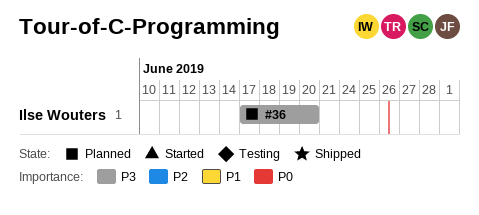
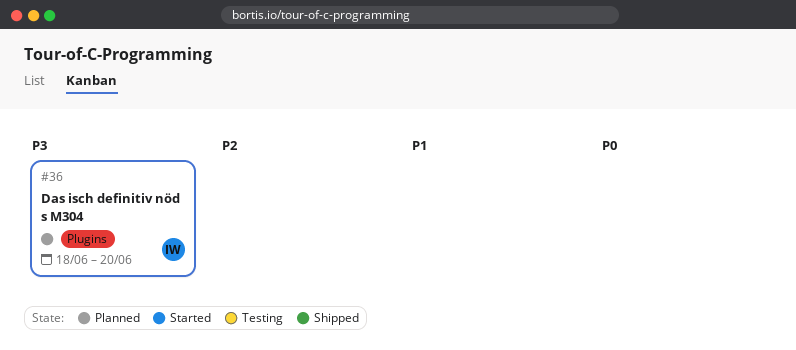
#36, start: Jun 17 -> Jun 18

